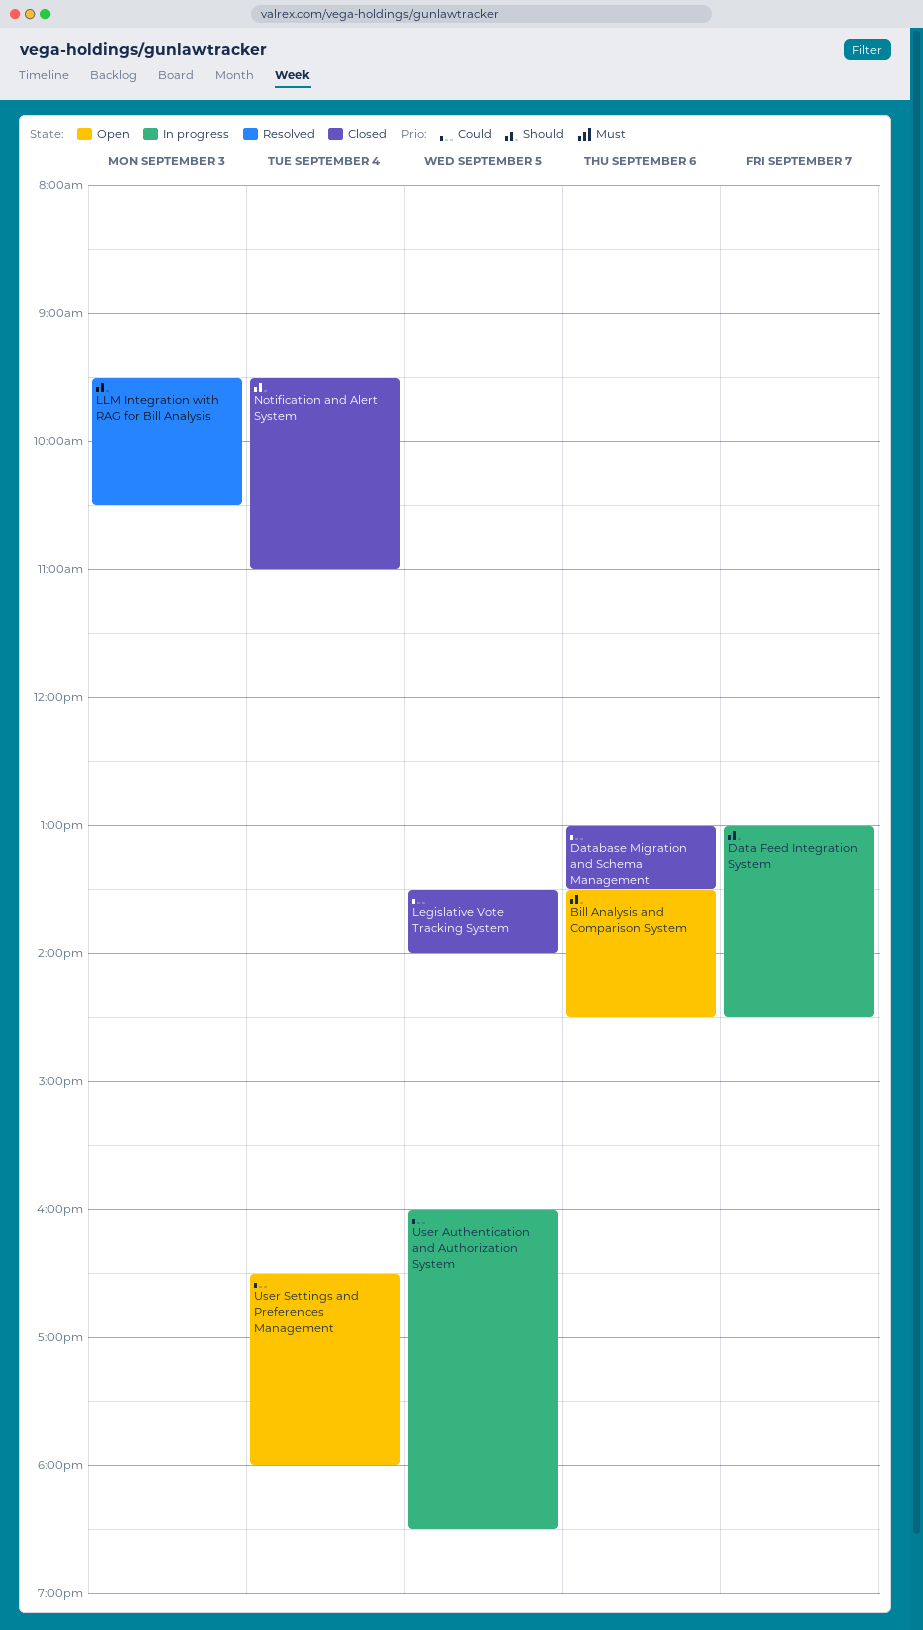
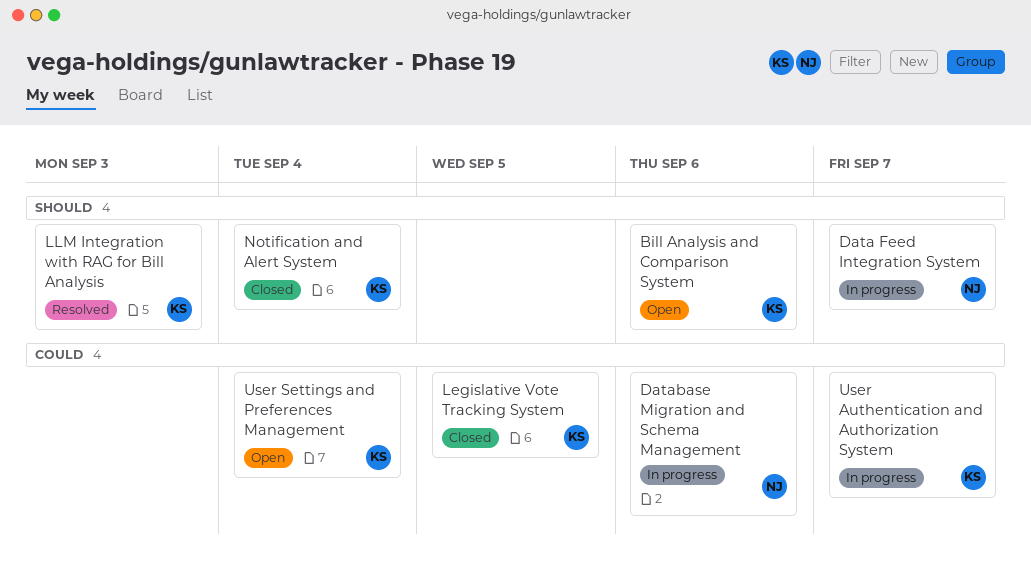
Database Migration and Schema Management, status: Closed -> In progress
User Authentication and Authorization System, day: Sep 5 -> Sep 7

